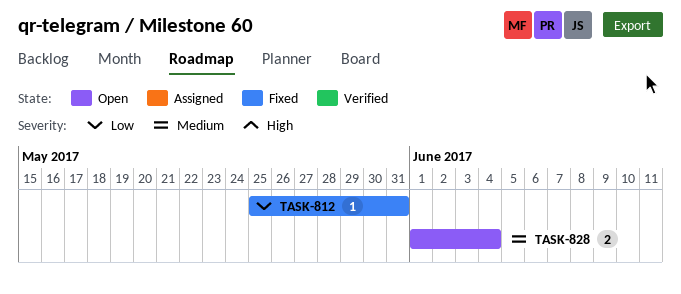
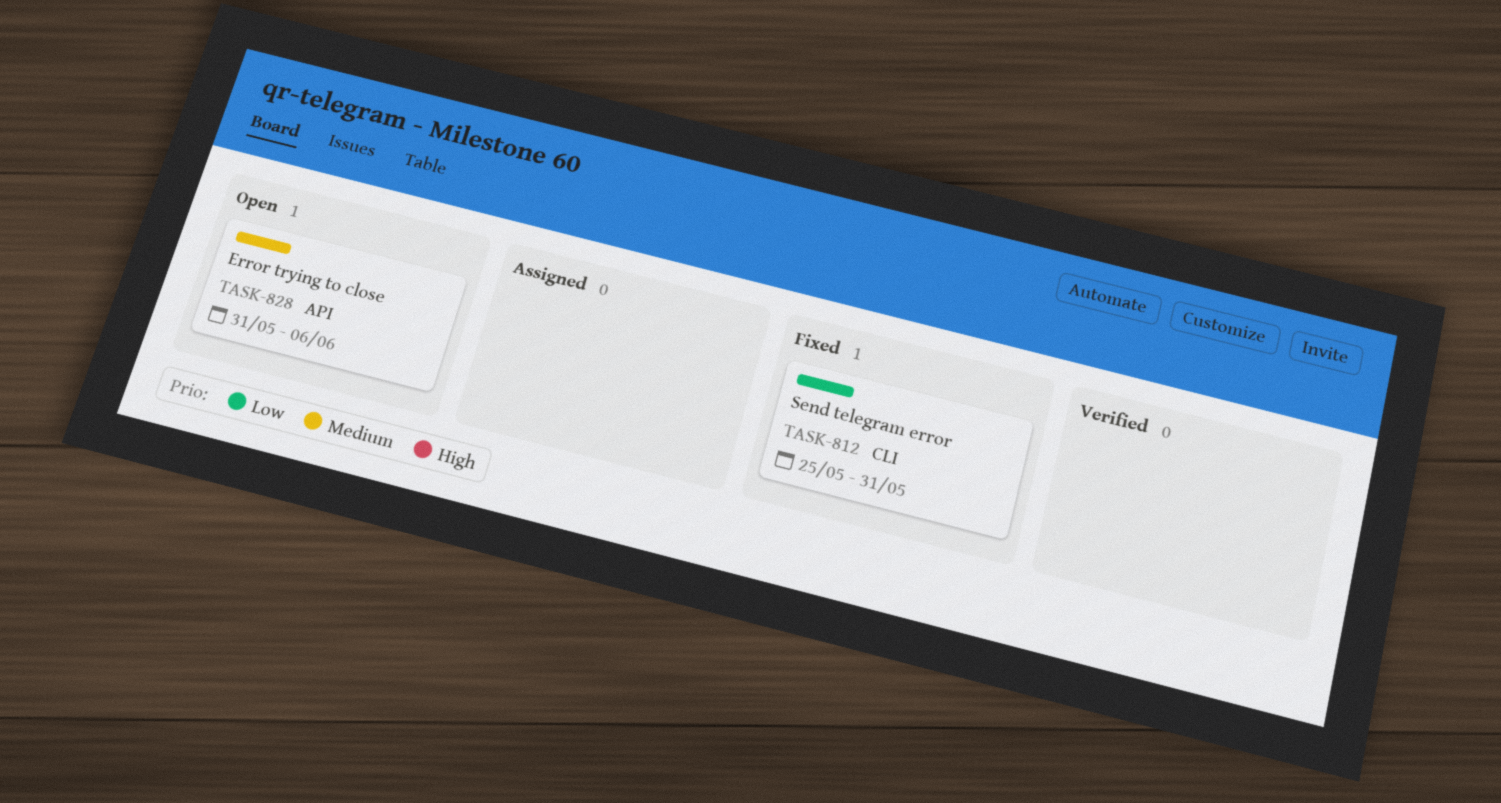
TASK-828, start: Jun 1 -> May 31
TASK-828, due: Jun 4 -> Jun 6

